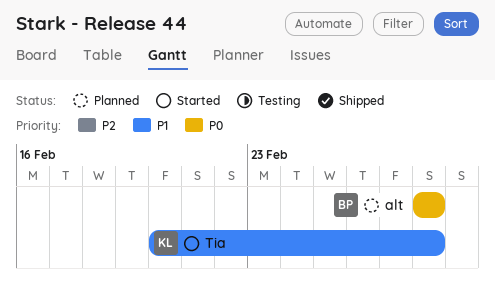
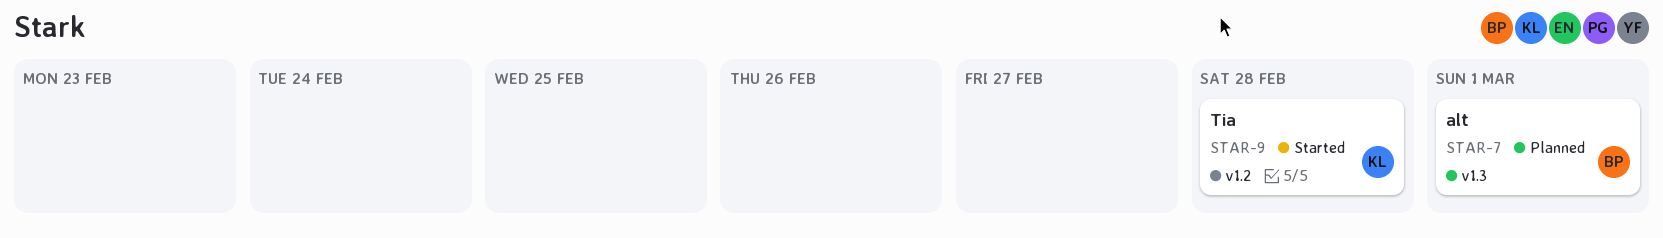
alt, due: Feb 28 -> Mar 1

